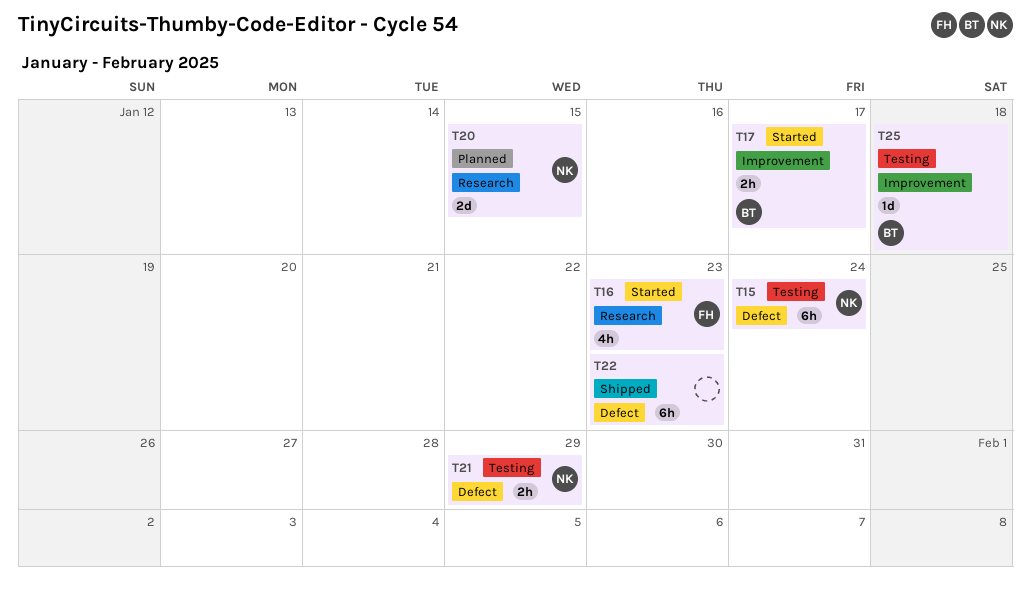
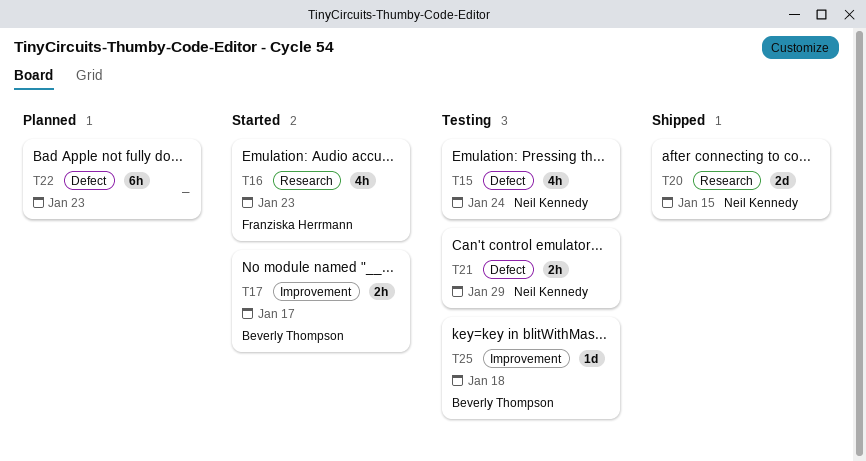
T15, estimate: 6h -> 4h
T20, status: Planned -> Shipped
T22, status: Shipped -> Planned

